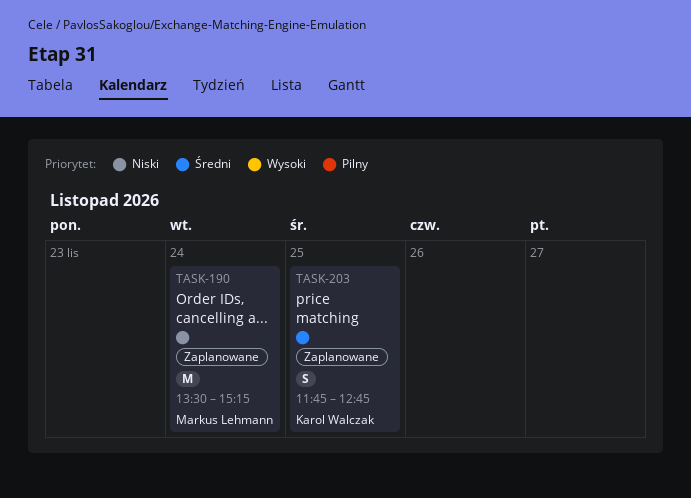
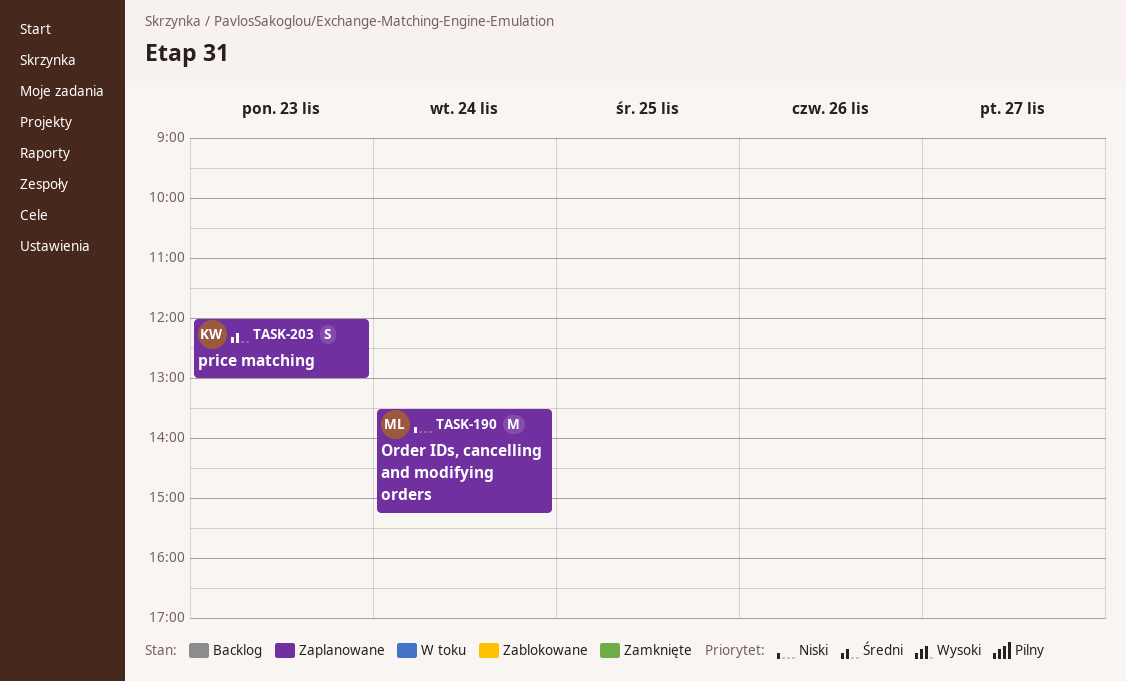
TASK-203, day: Nov 25 -> Nov 23
TASK-203, begins: 11:45 -> 12:00
TASK-203, ends: 12:45 -> 13:00

